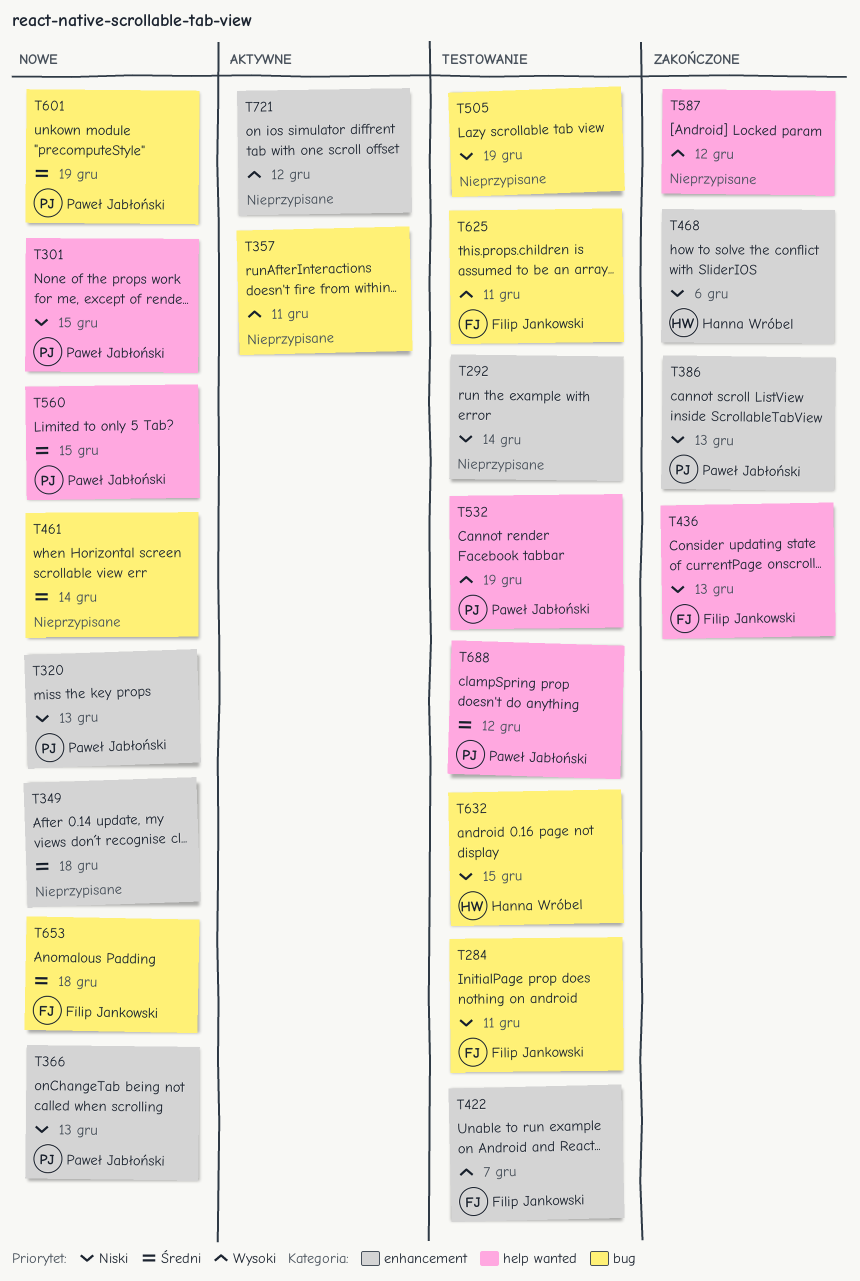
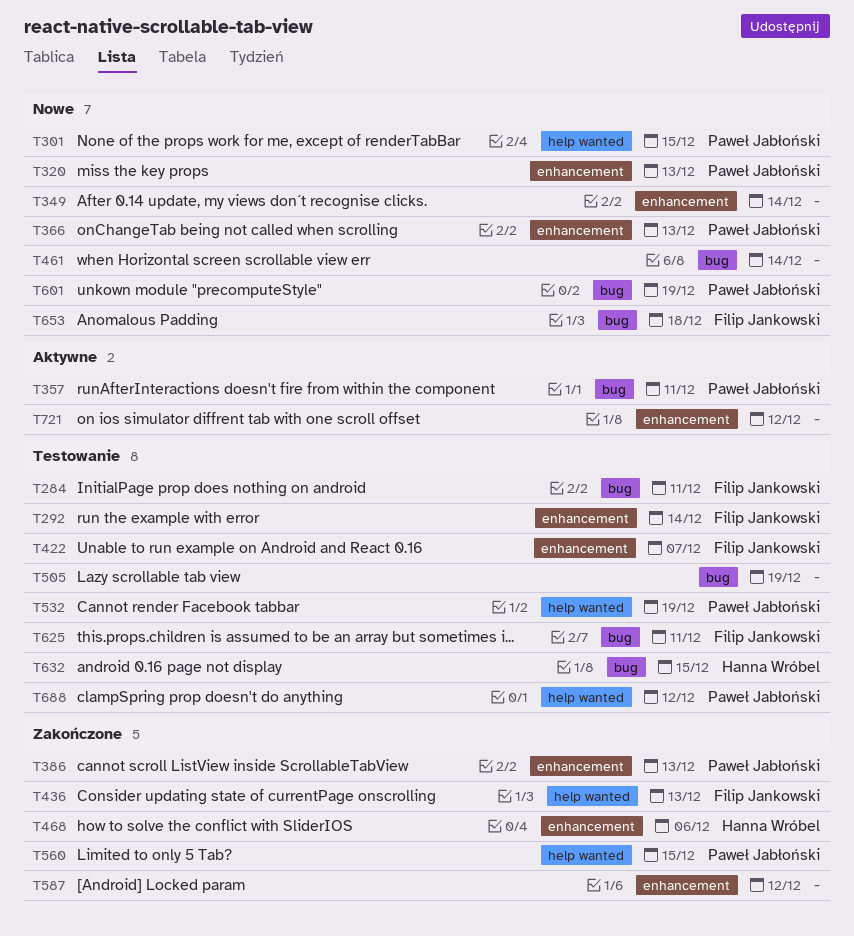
T292, owner: none -> Filip Jankowski
T349, due: Dec 18 -> Dec 14
T357, owner: none -> Paweł Jabłoński
T560, status: Nowe -> Zakończone
T587, label: help wanted -> enhancement

